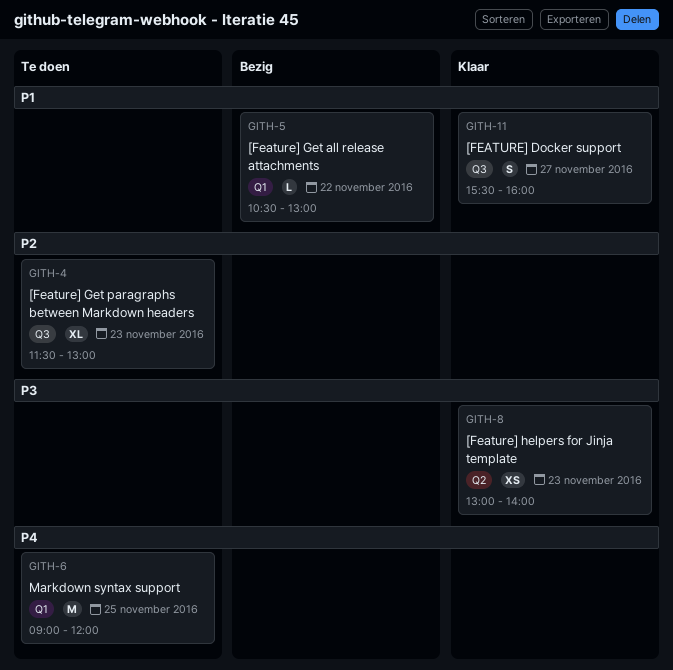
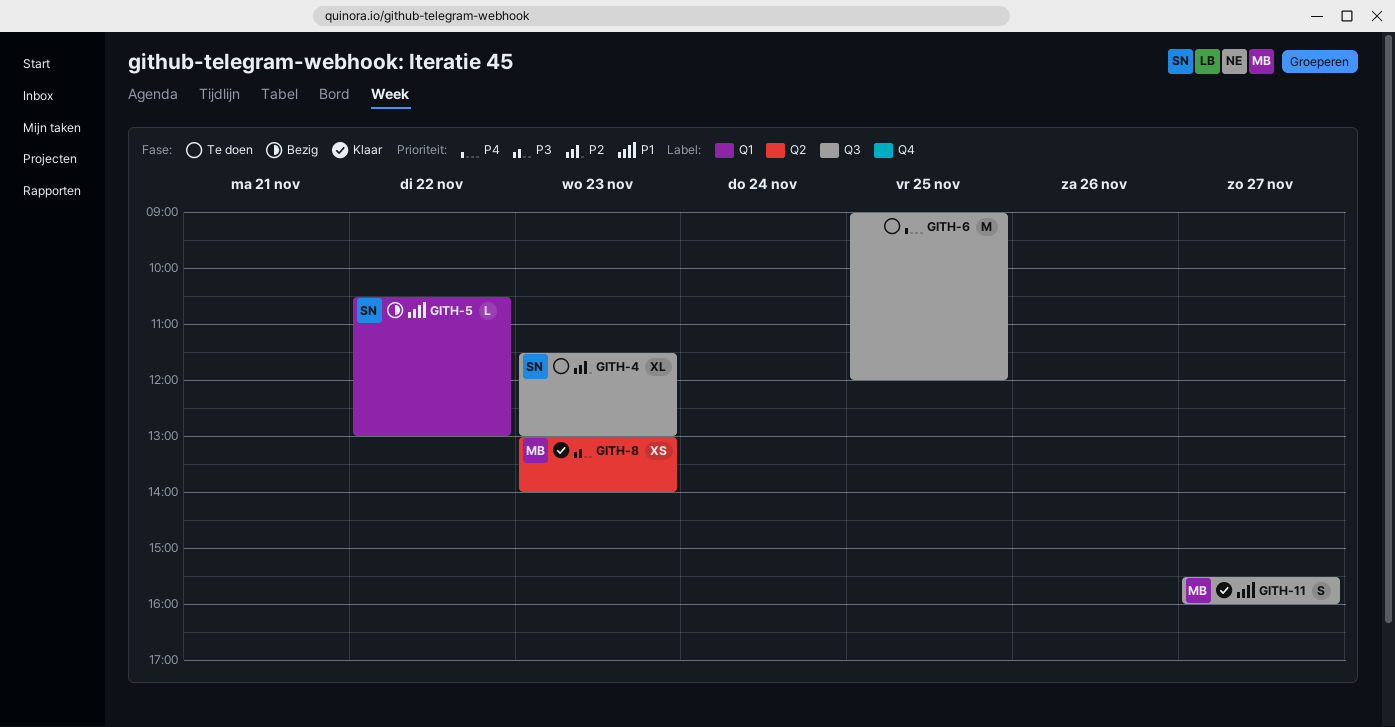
GITH-6, label: Q1 -> Q3

